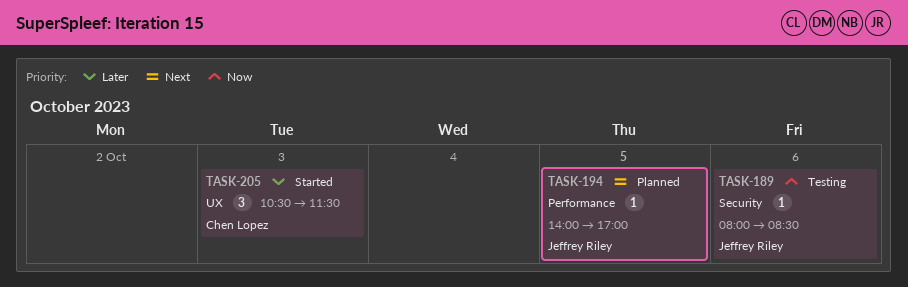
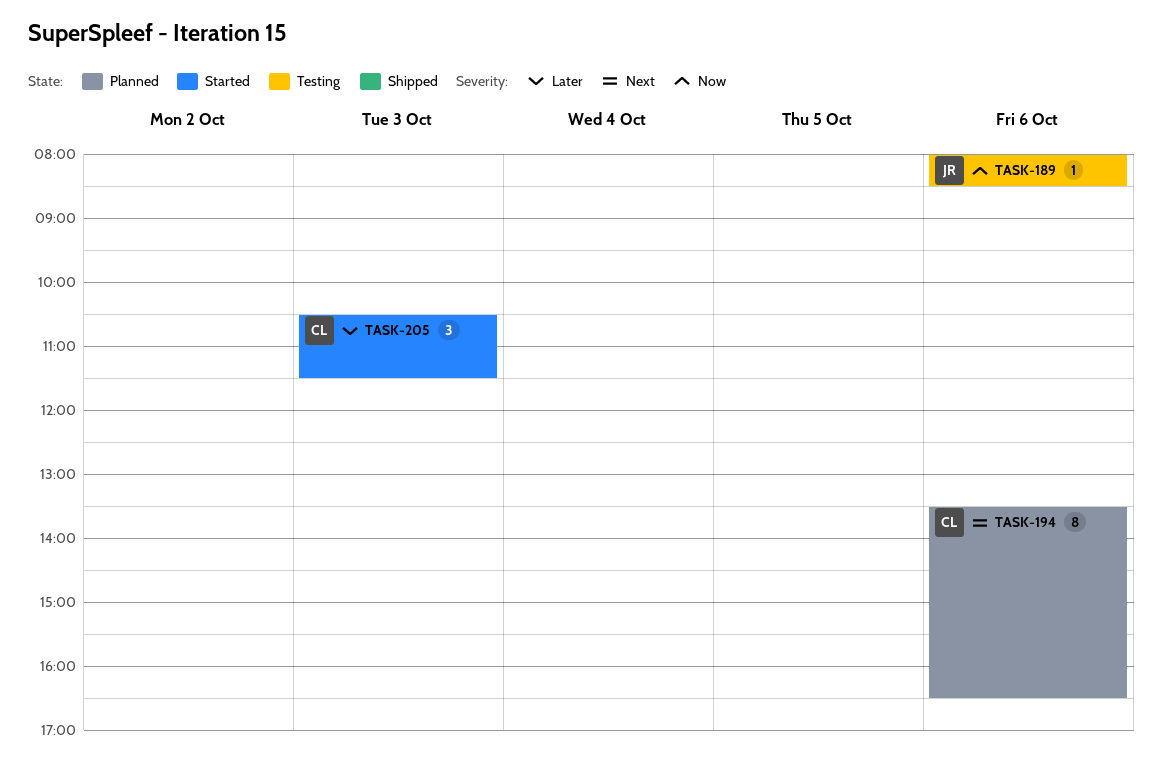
TASK-194, owner: Jeffrey Riley -> Chen Lopez
TASK-194, estimate: 1 -> 8
TASK-194, day: Oct 5 -> Oct 6
TASK-194, begins: 14:00 -> 13:30
TASK-194, ends: 17:00 -> 16:30

